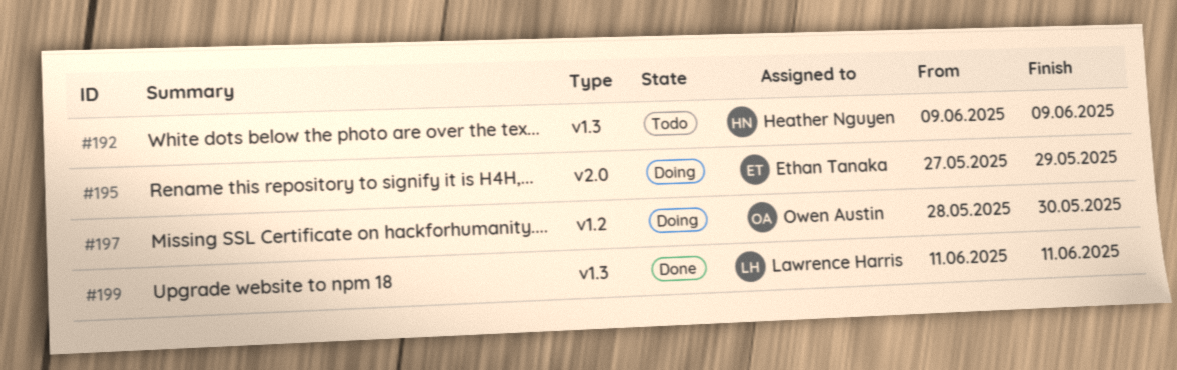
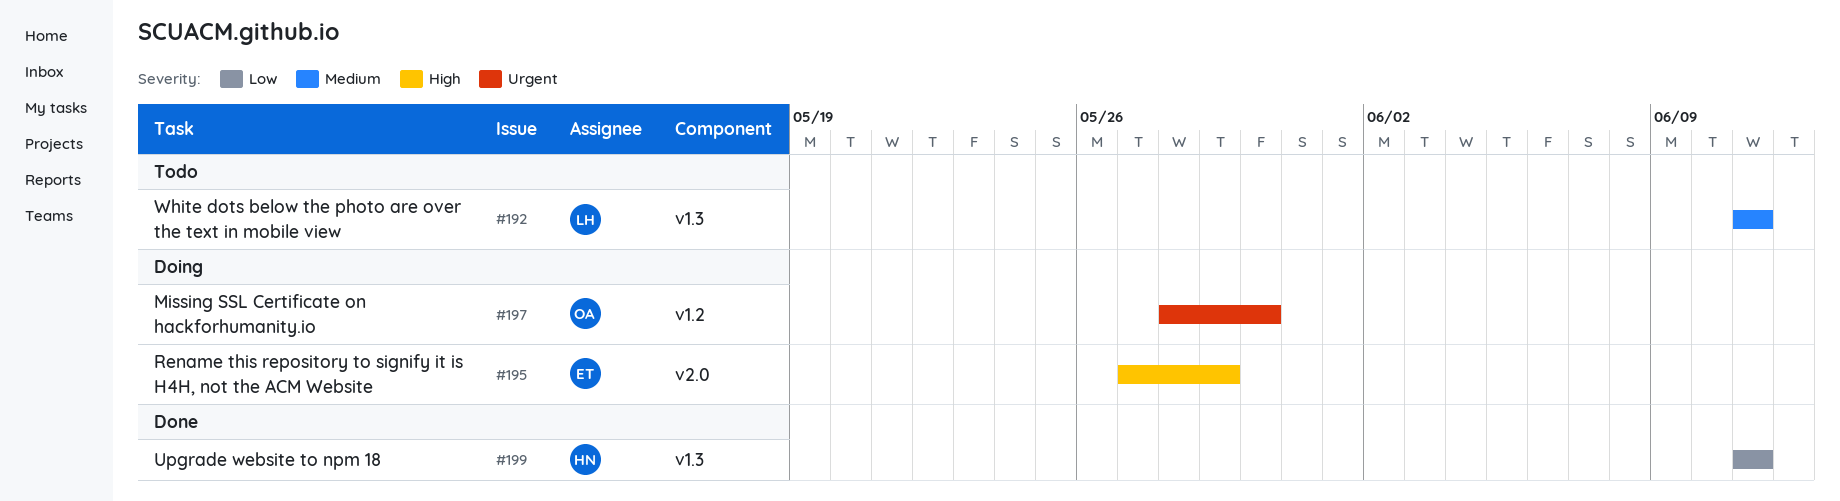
#192, owner: Heather Nguyen -> Lawrence Harris
#192, start: Jun 9 -> Jun 11
#192, due: Jun 9 -> Jun 11
#199, owner: Lawrence Harris -> Heather Nguyen

